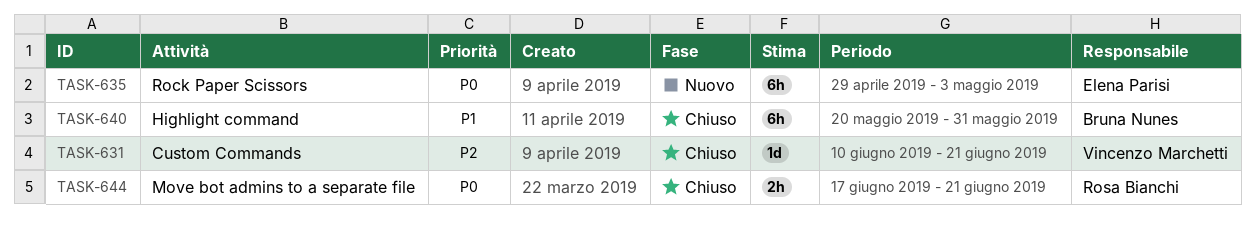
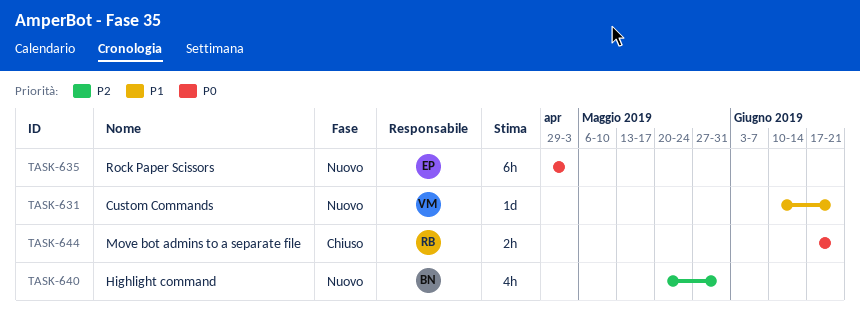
TASK-631, status: Chiuso -> Nuovo
TASK-631, priority: P2 -> P1
TASK-640, status: Chiuso -> Nuovo
TASK-640, priority: P1 -> P2
TASK-640, estimate: 6h -> 4h

